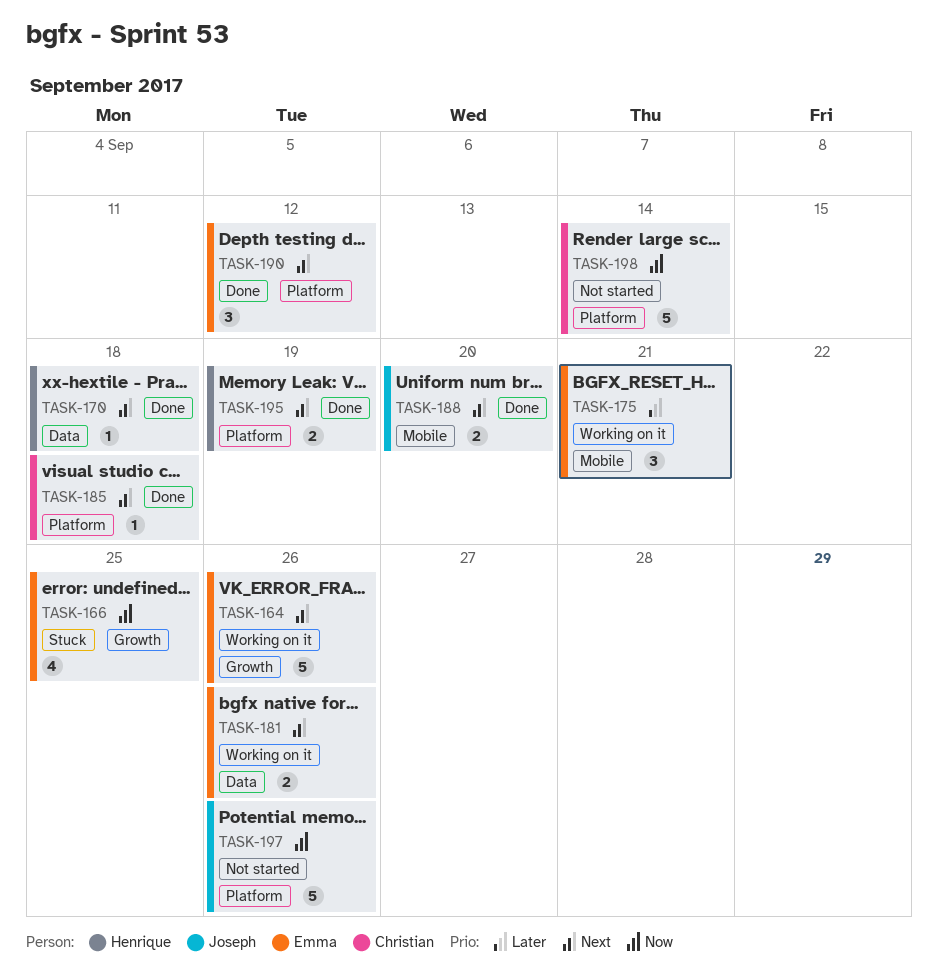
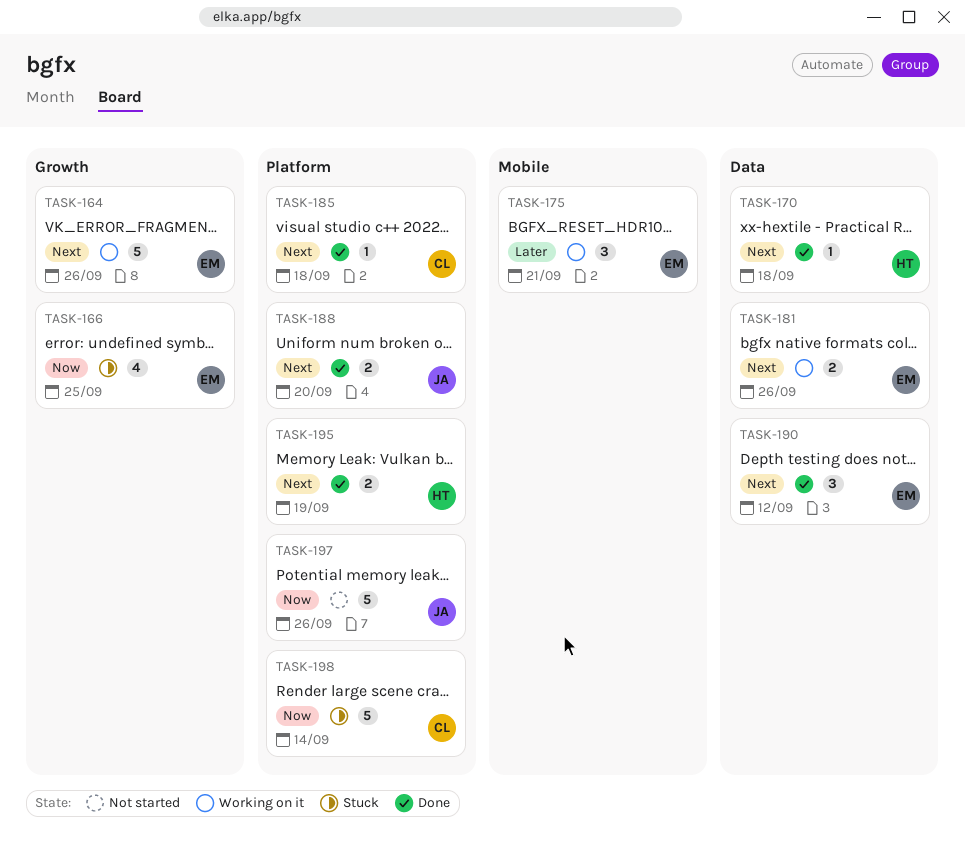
TASK-188, label: Mobile -> Platform
TASK-190, label: Platform -> Data
TASK-198, status: Not started -> Stuck

